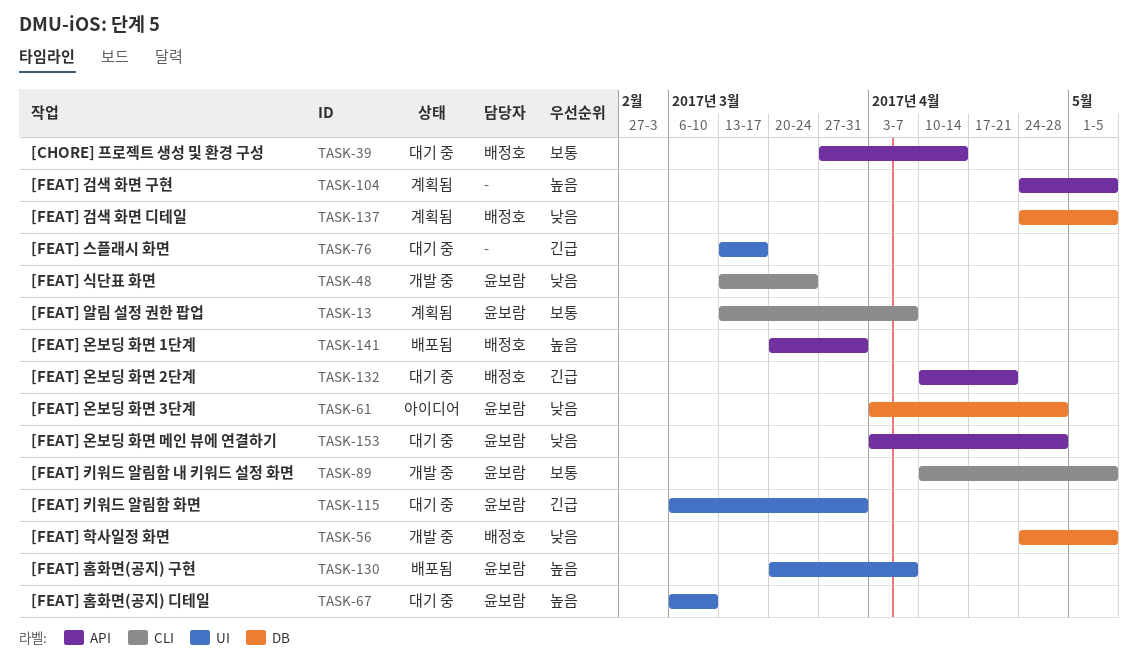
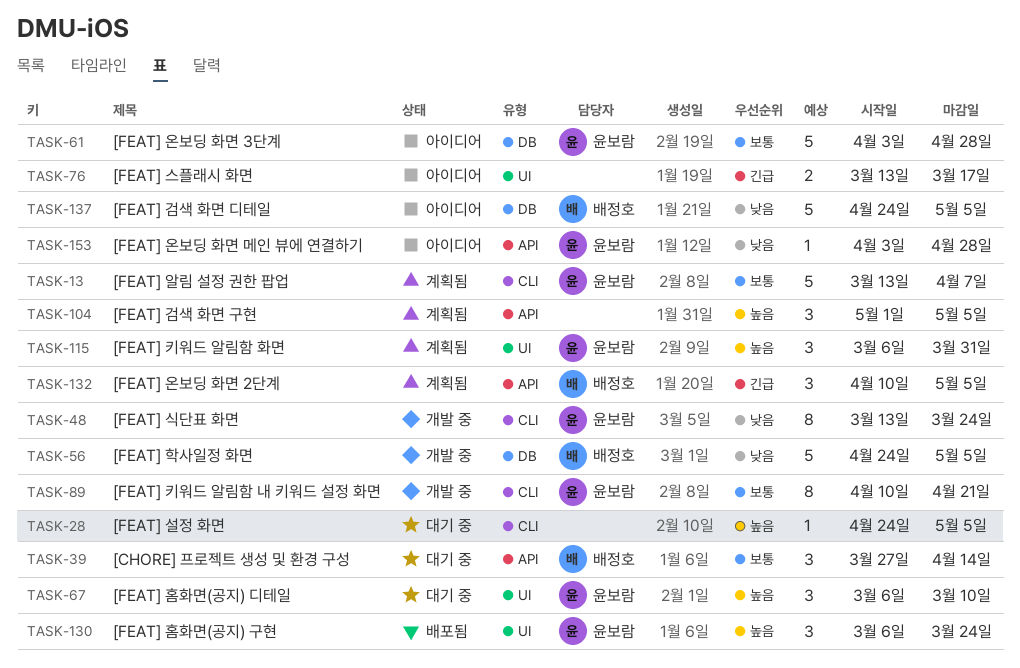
TASK-28: none -> present
TASK-61, priority: 낮음 -> 보통
TASK-76, status: 대기 중 -> 아이디어
TASK-89, due: May 5 -> Apr 21
TASK-104, start: Apr 24 -> May 1
TASK-115, status: 대기 중 -> 계획됨
TASK-115, priority: 긴급 -> 높음
TASK-130, start: Mar 20 -> Mar 6
TASK-130, due: Apr 7 -> Mar 24
TASK-132, status: 대기 중 -> 계획됨
TASK-132, due: Apr 21 -> May 5
TASK-137, status: 계획됨 -> 아이디어
TASK-141: present -> none
TASK-153, status: 대기 중 -> 아이디어

